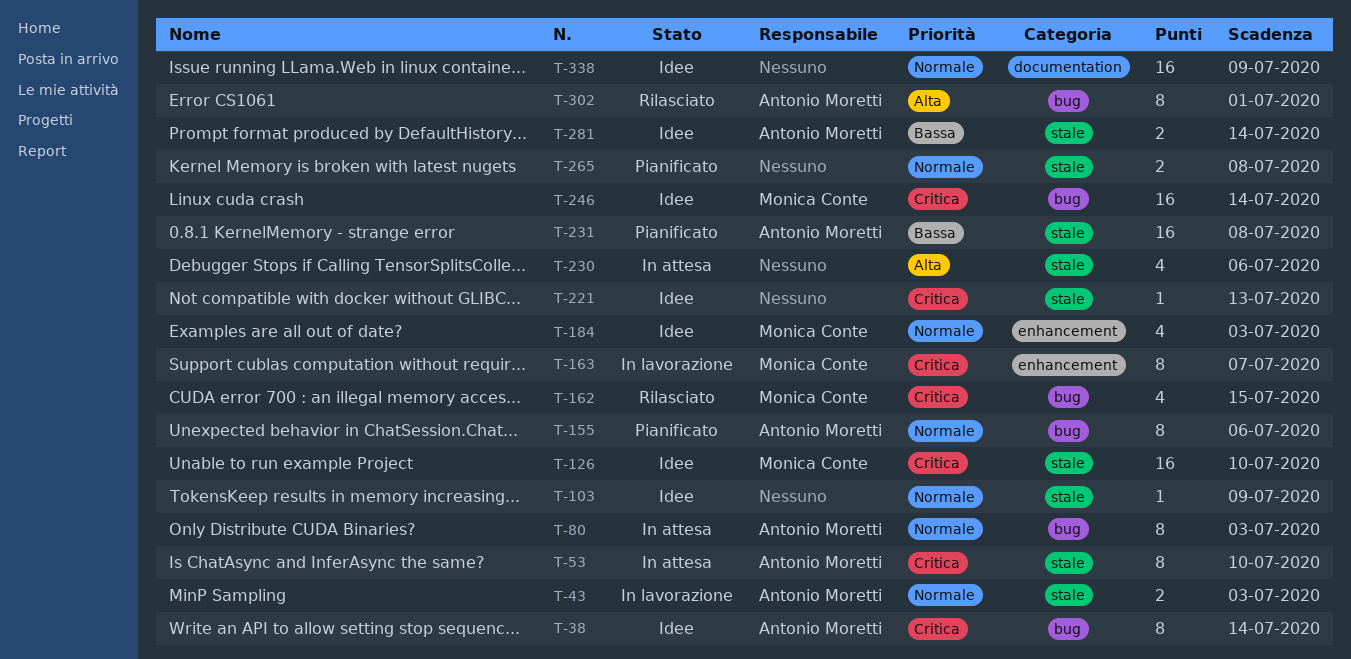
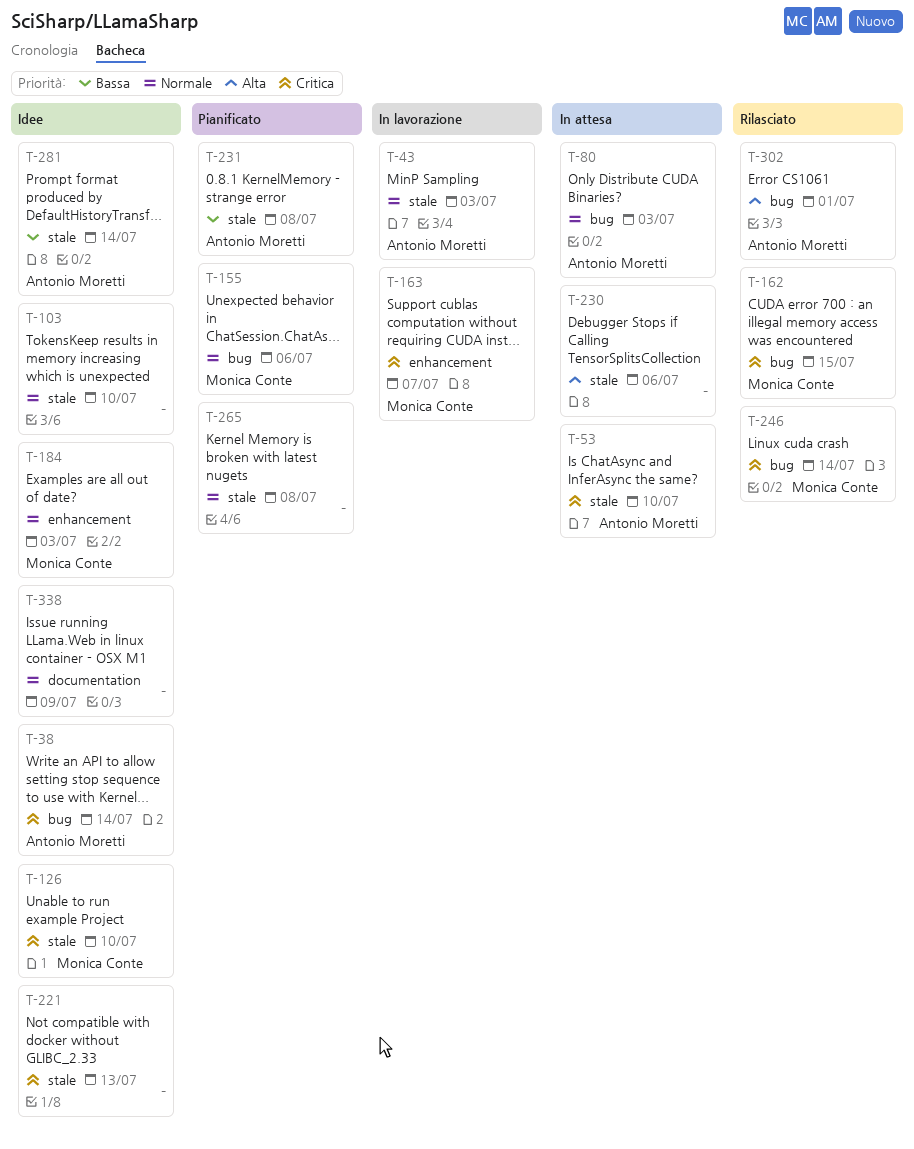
T-103, due: Jul 9 -> Jul 10
T-155, owner: Antonio Moretti -> Monica Conte
T-246, status: Idee -> Rilasciato

